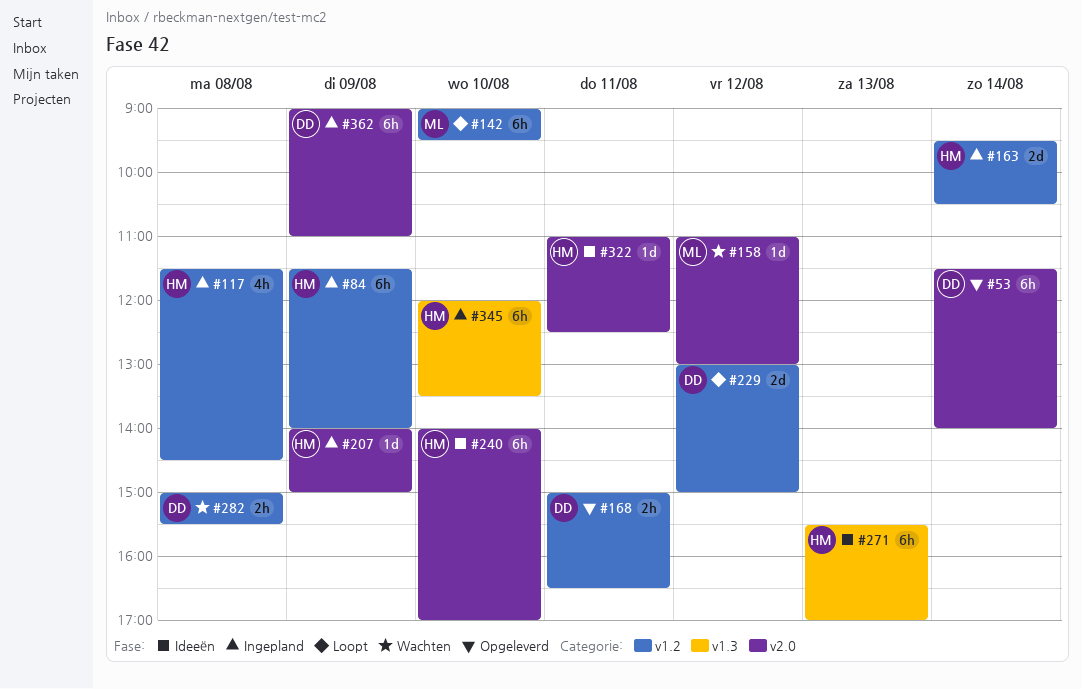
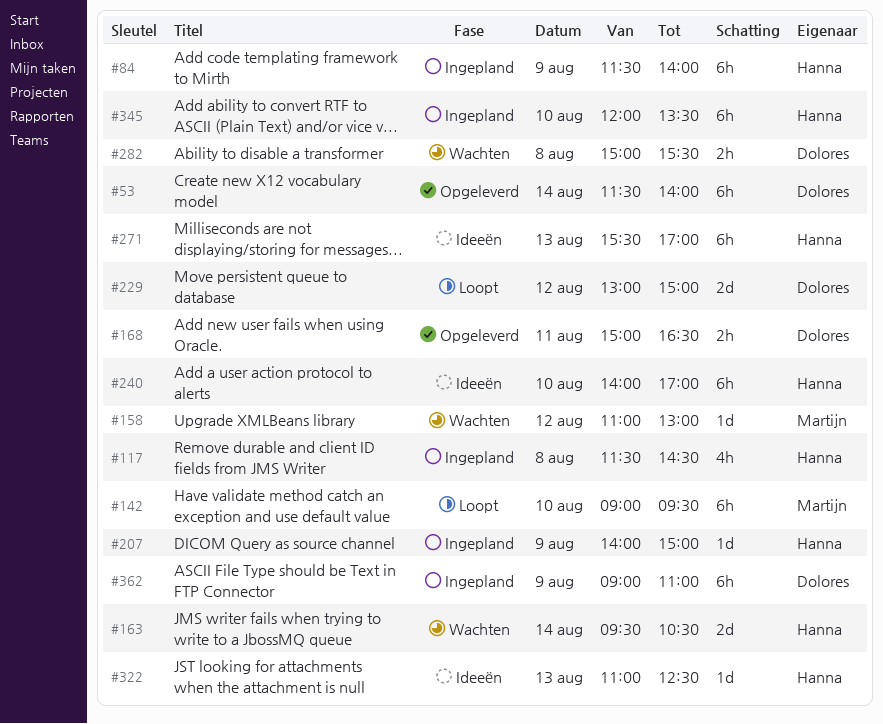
#163, status: Ingepland -> Wachten
#322, day: Aug 11 -> Aug 13

